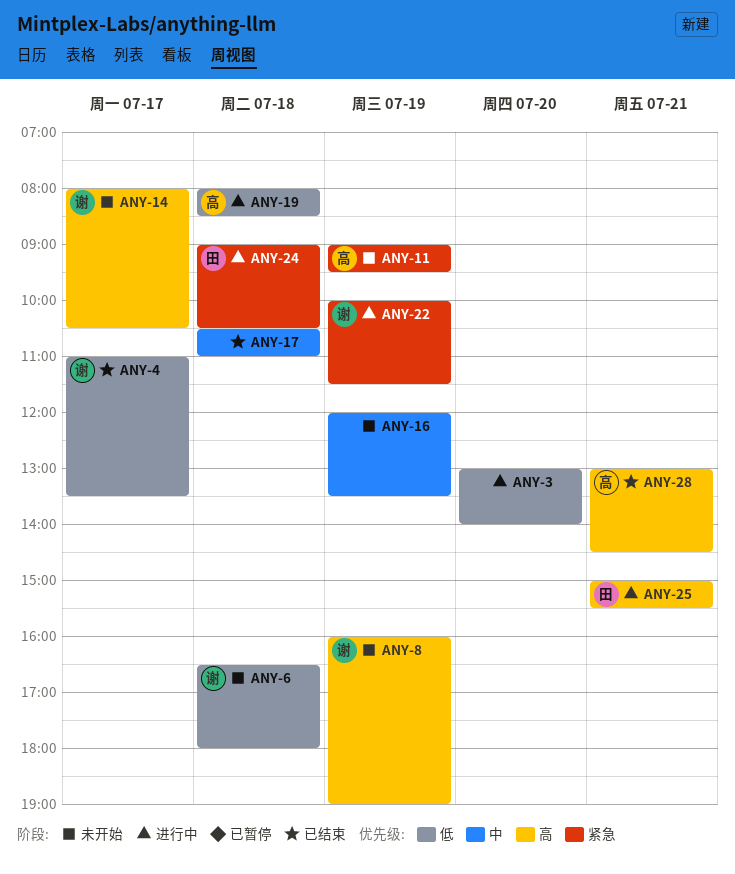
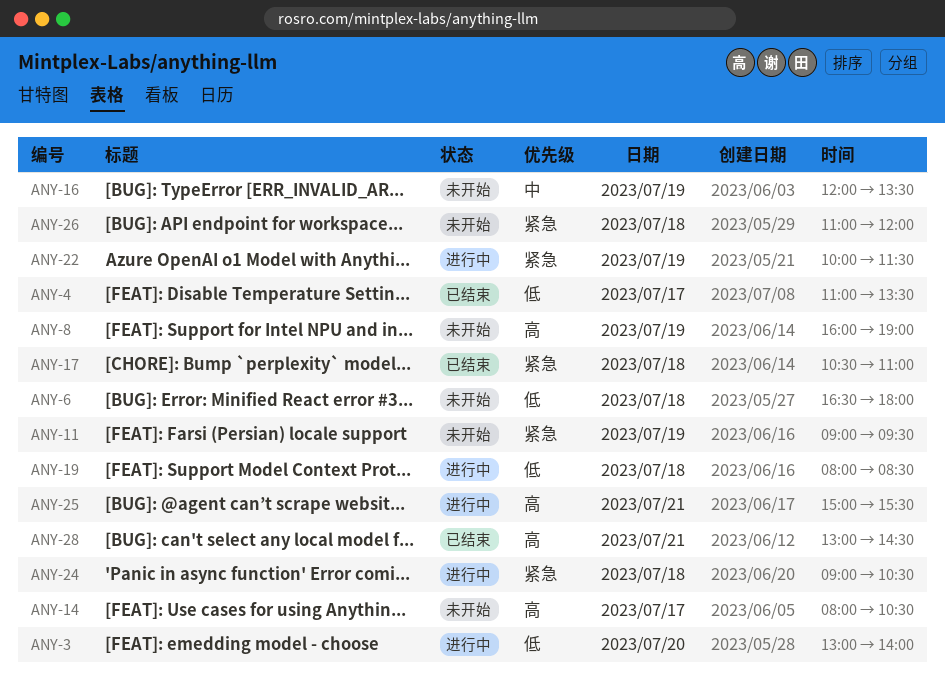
ANY-17, priority: 中 -> 紧急
ANY-26: none -> present

